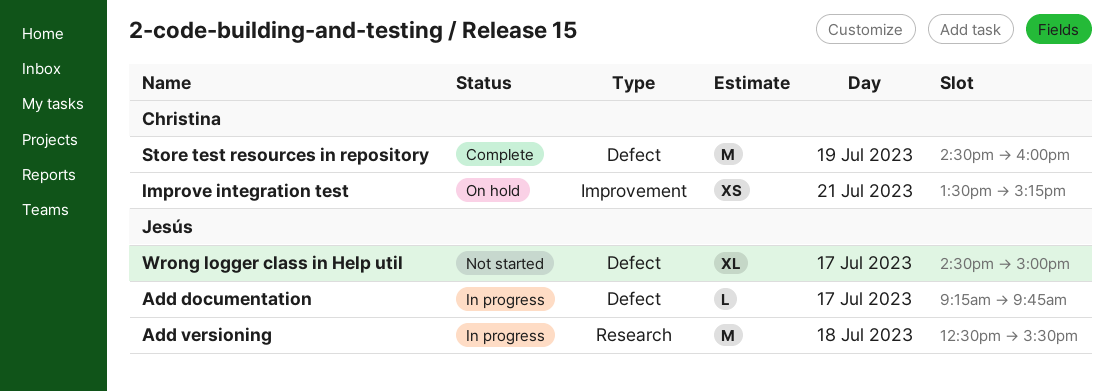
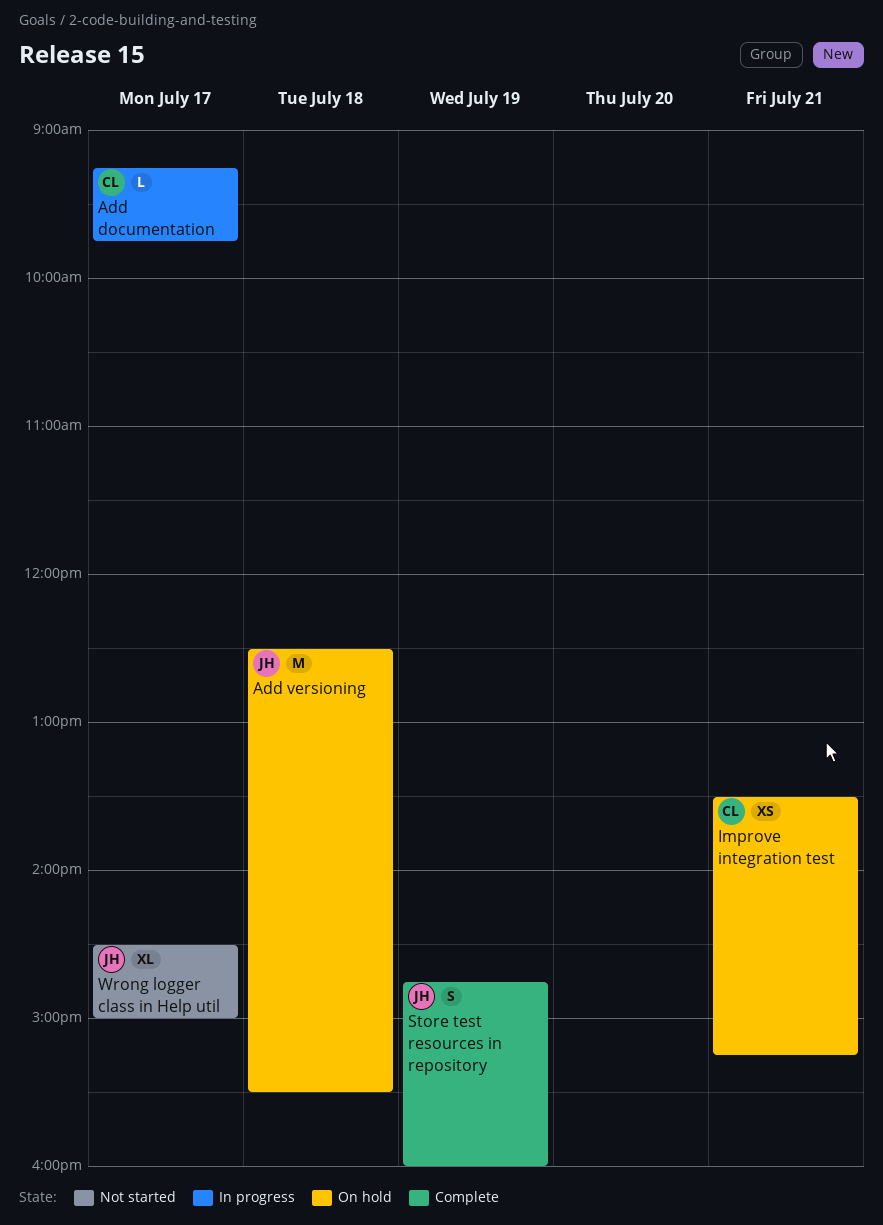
Add documentation, owner: Jesús -> Christina
Add versioning, status: In progress -> On hold
Store test resources in repository, owner: Christina -> Jesús
Store test resources in repository, estimate: M -> S
Store test resources in repository, begins: 14:30 -> 14:45

